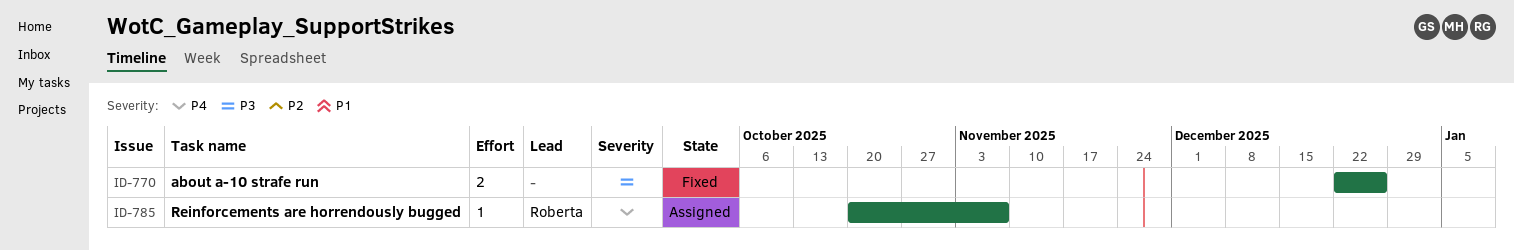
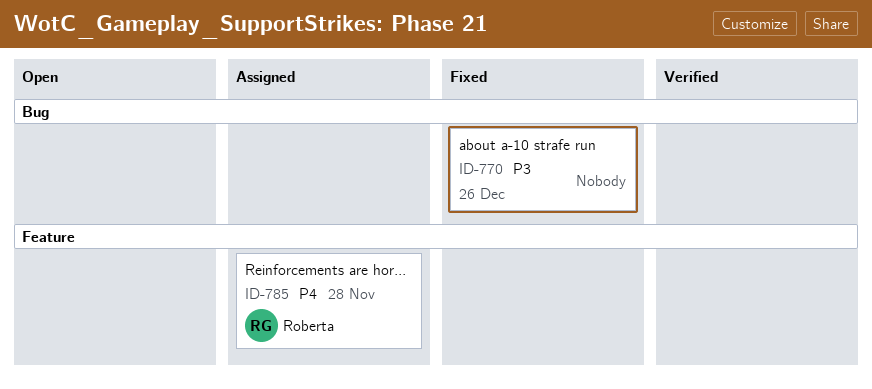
ID-785, due: Nov 7 -> Nov 28

